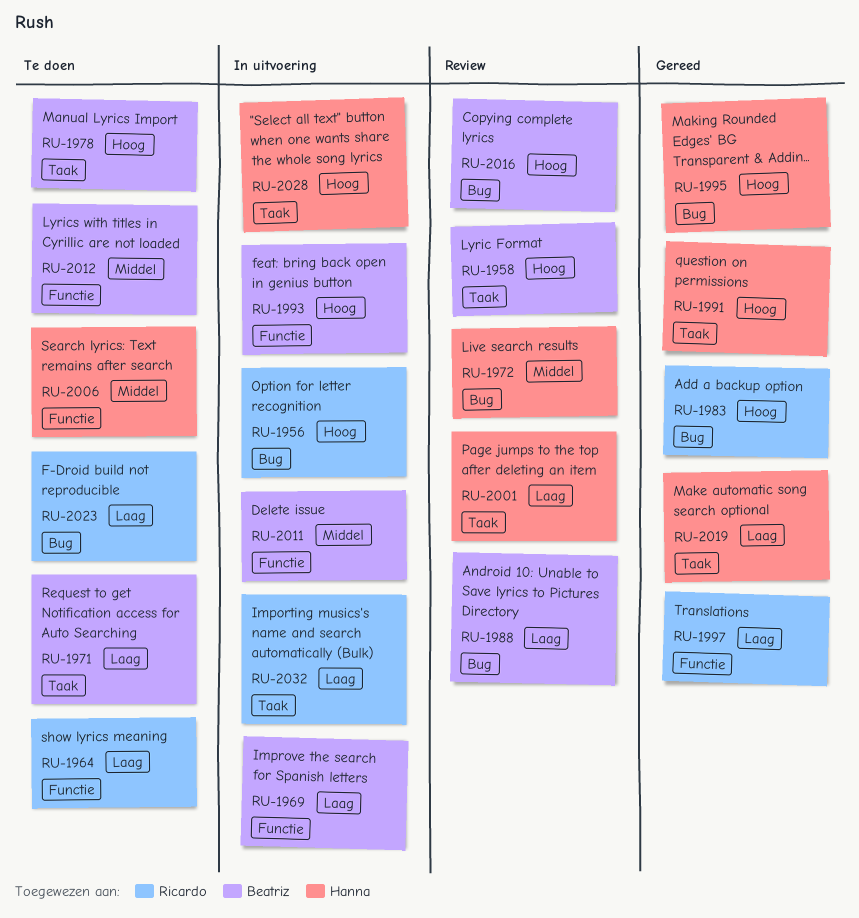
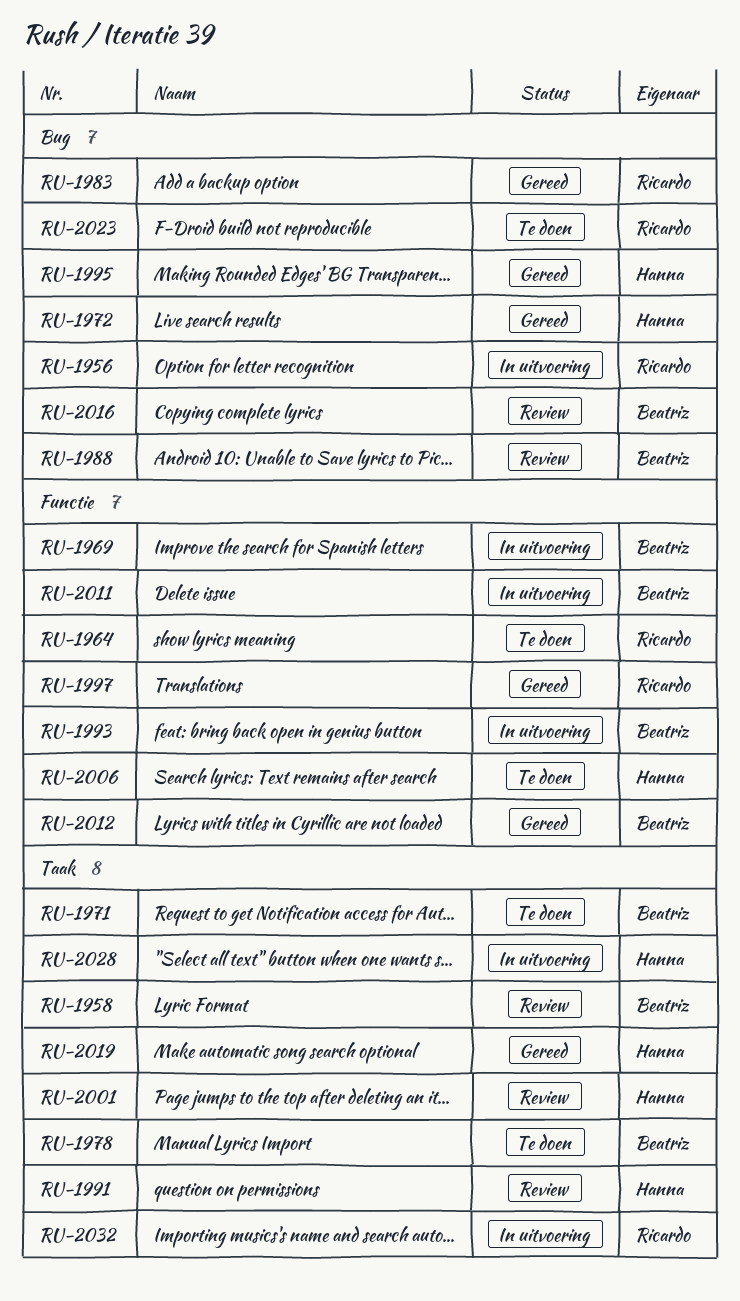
RU-1972, status: Review -> Gereed
RU-1991, status: Gereed -> Review
RU-2012, status: Te doen -> Gereed

